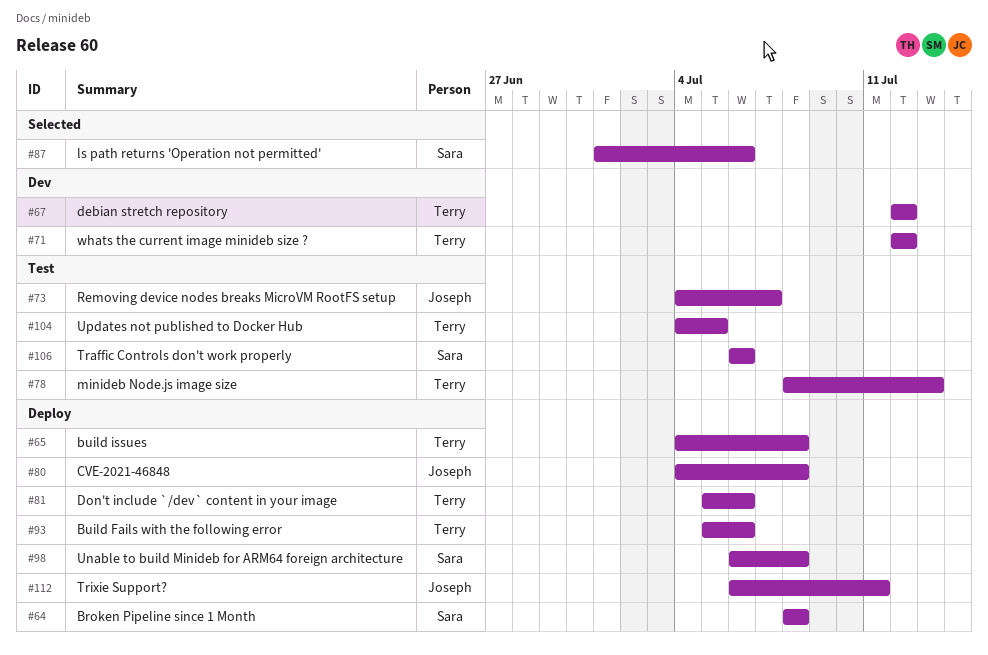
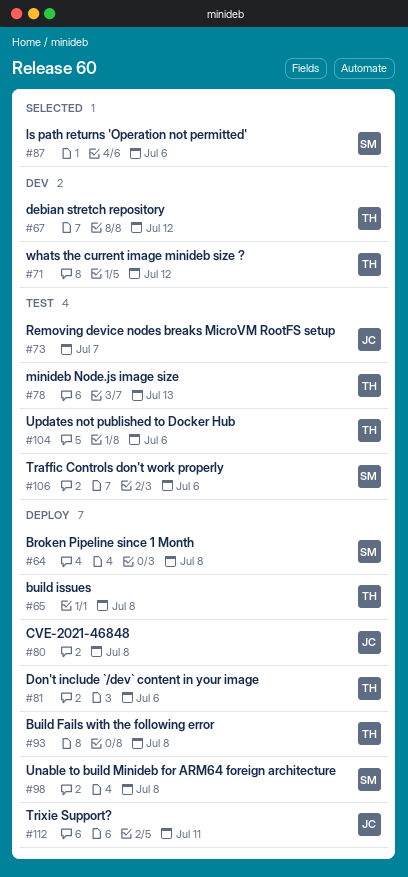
#93, due: Jul 6 -> Jul 8
#104, due: Jul 5 -> Jul 6

